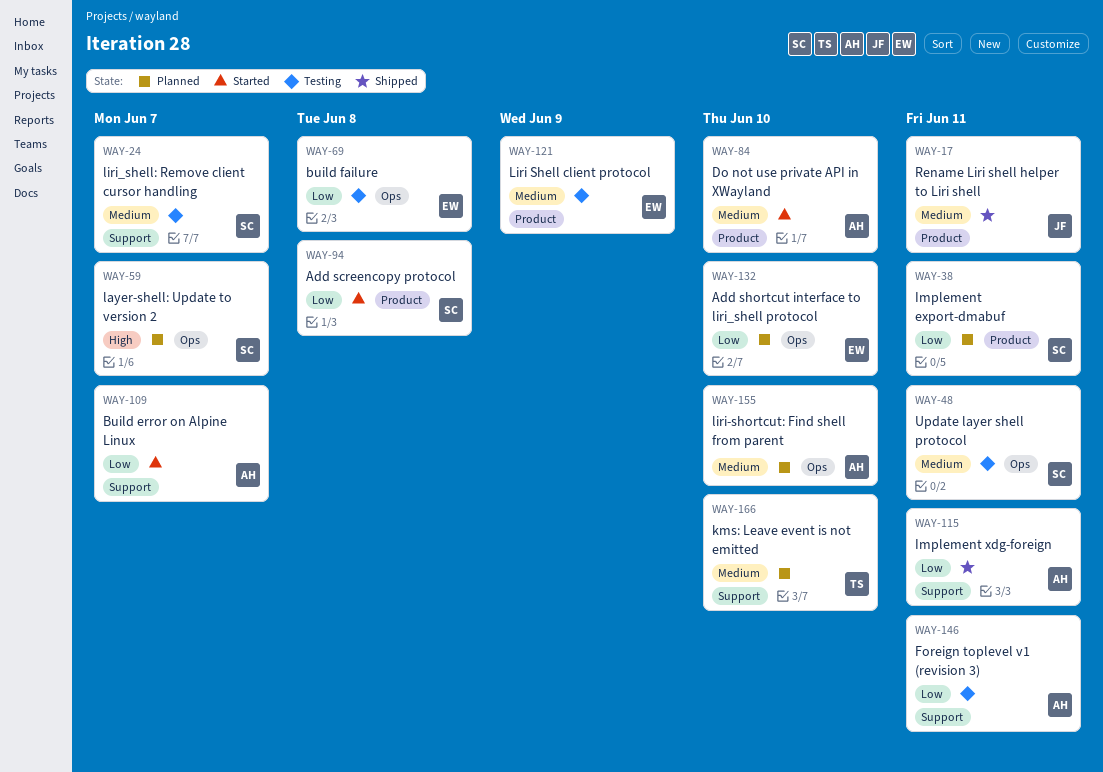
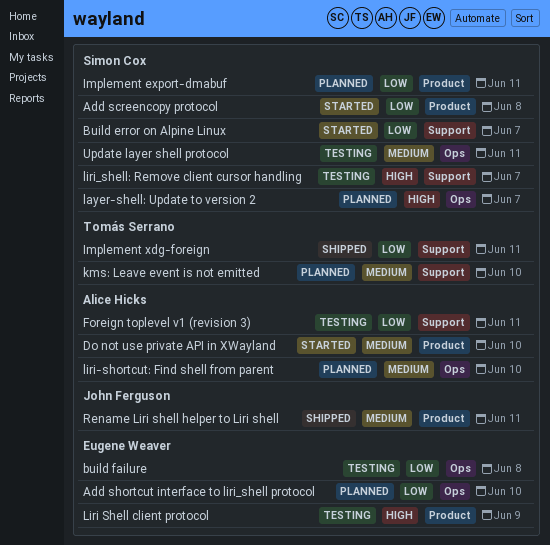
Build error on Alpine Linux, owner: Alice Hicks -> Simon Cox
Implement xdg-foreign, owner: Alice Hicks -> Tomás Serrano
Liri Shell client protocol, priority: Medium -> High
liri_shell: Remove client cursor handling, priority: Medium -> High

